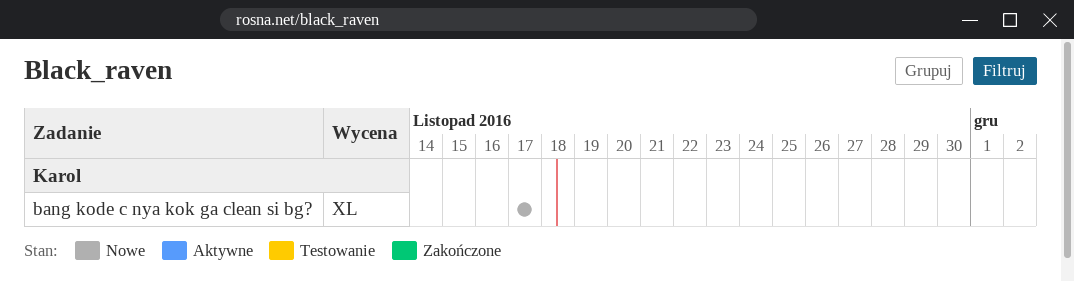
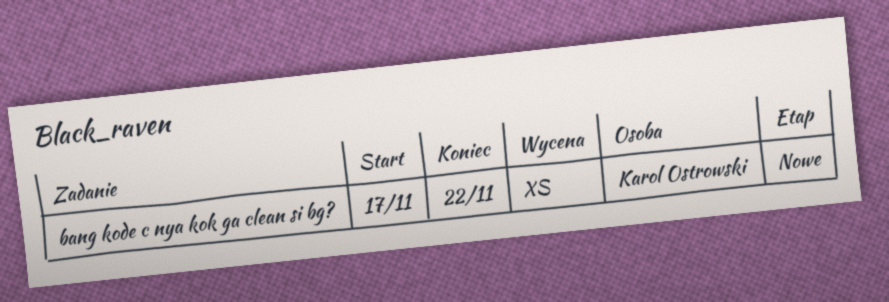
bang kode c nya kok ga clean si bg?, estimate: XL -> XS
bang kode c nya kok ga clean si bg?, due: Nov 17 -> Nov 22

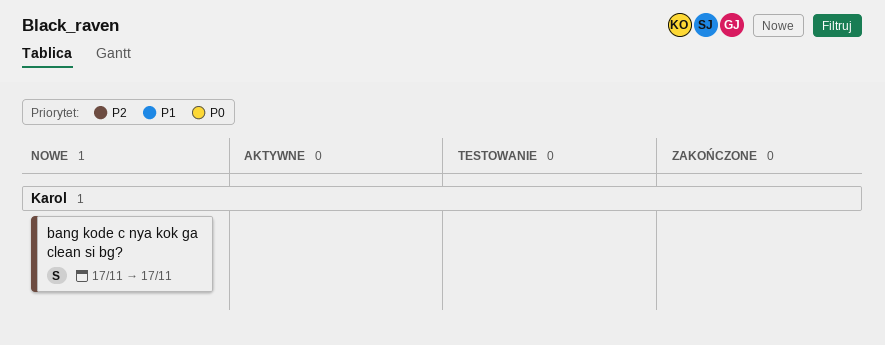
bang kode c nya kok ga clean si bg?, estimate: XS -> S
bang kode c nya kok ga clean si bg?, due: Nov 22 -> Nov 17

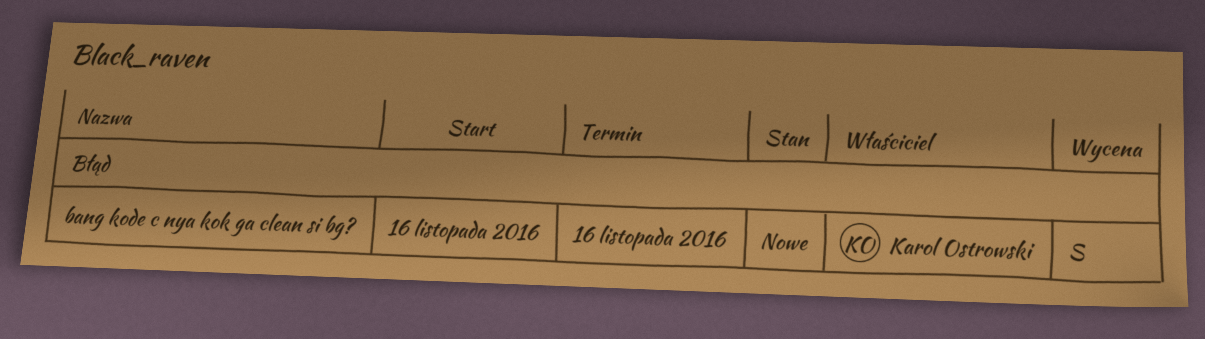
bang kode c nya kok ga clean si bg?, start: Nov 17 -> Nov 16
bang kode c nya kok ga clean si bg?, due: Nov 17 -> Nov 16

